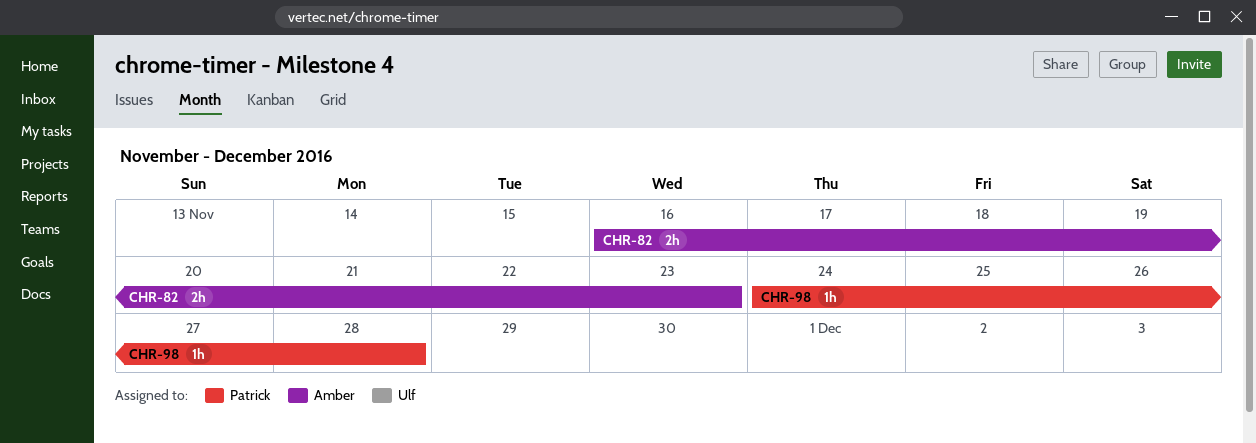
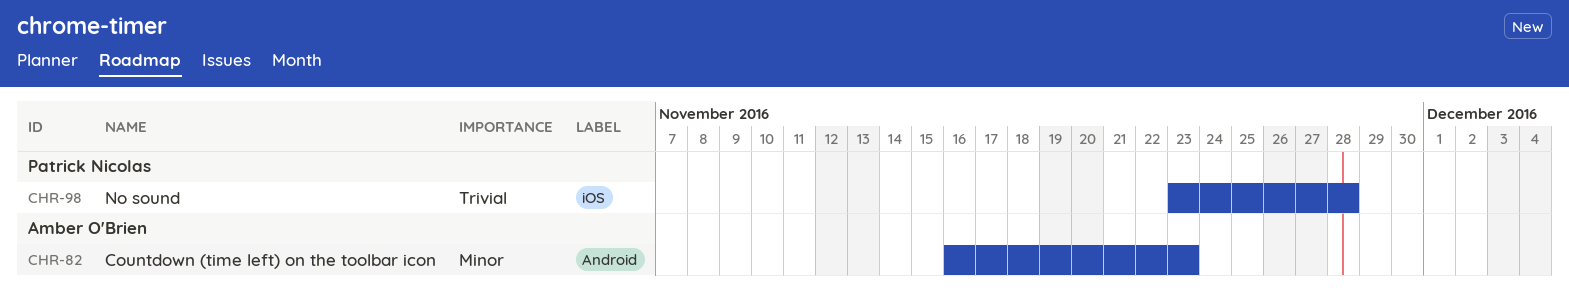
CHR-98, start: Nov 24 -> Nov 23

